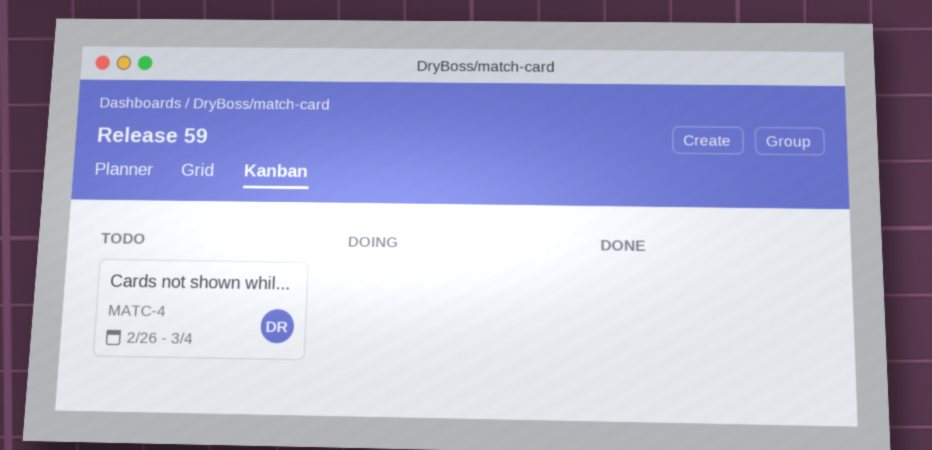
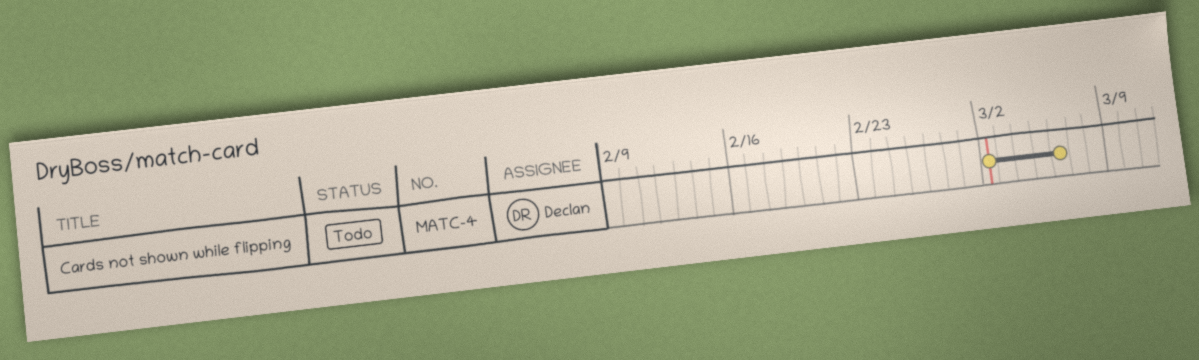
MATC-4, start: Feb 26 -> Mar 2
MATC-4, due: Mar 4 -> Mar 6

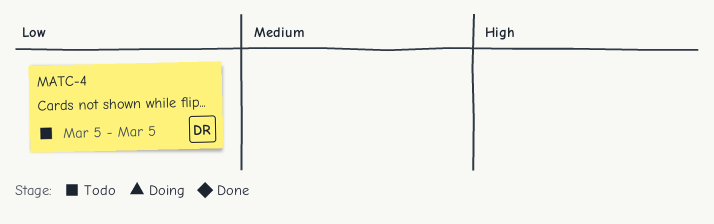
MATC-4, start: Mar 2 -> Mar 5
MATC-4, due: Mar 6 -> Mar 5

